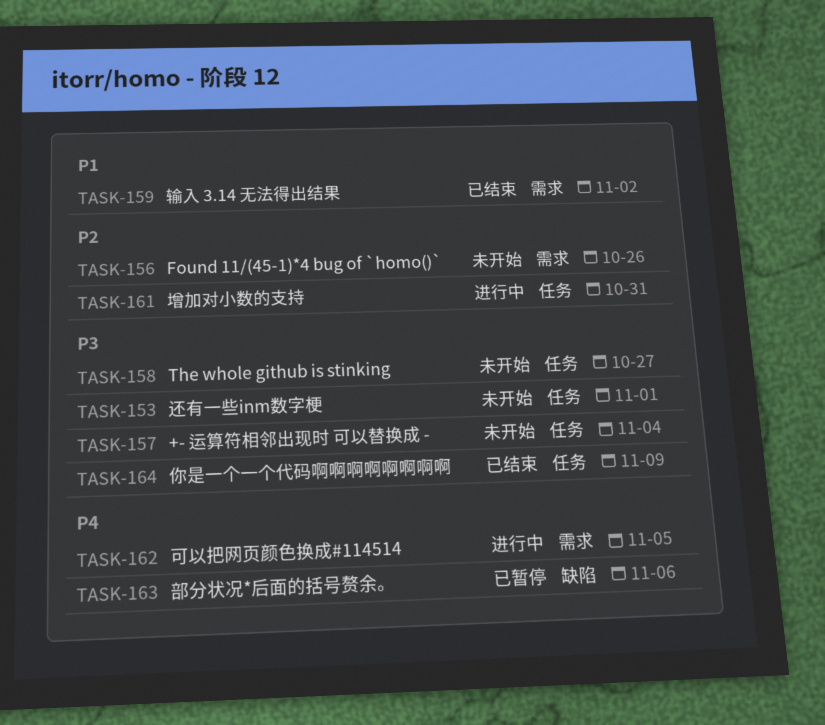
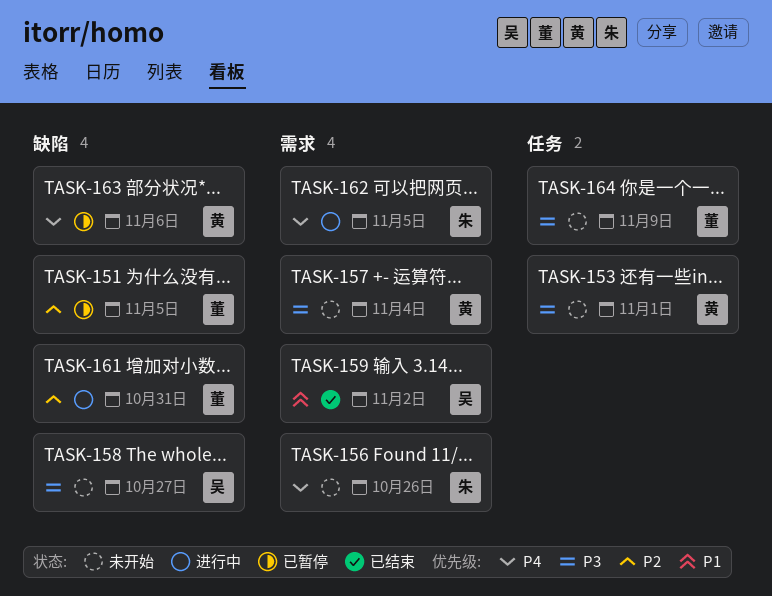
TASK-151: none -> present
TASK-156, priority: P2 -> P4
TASK-157, label: 任务 -> 需求
TASK-158, label: 任务 -> 缺陷
TASK-161, label: 任务 -> 缺陷
TASK-164, status: 已结束 -> 未开始

